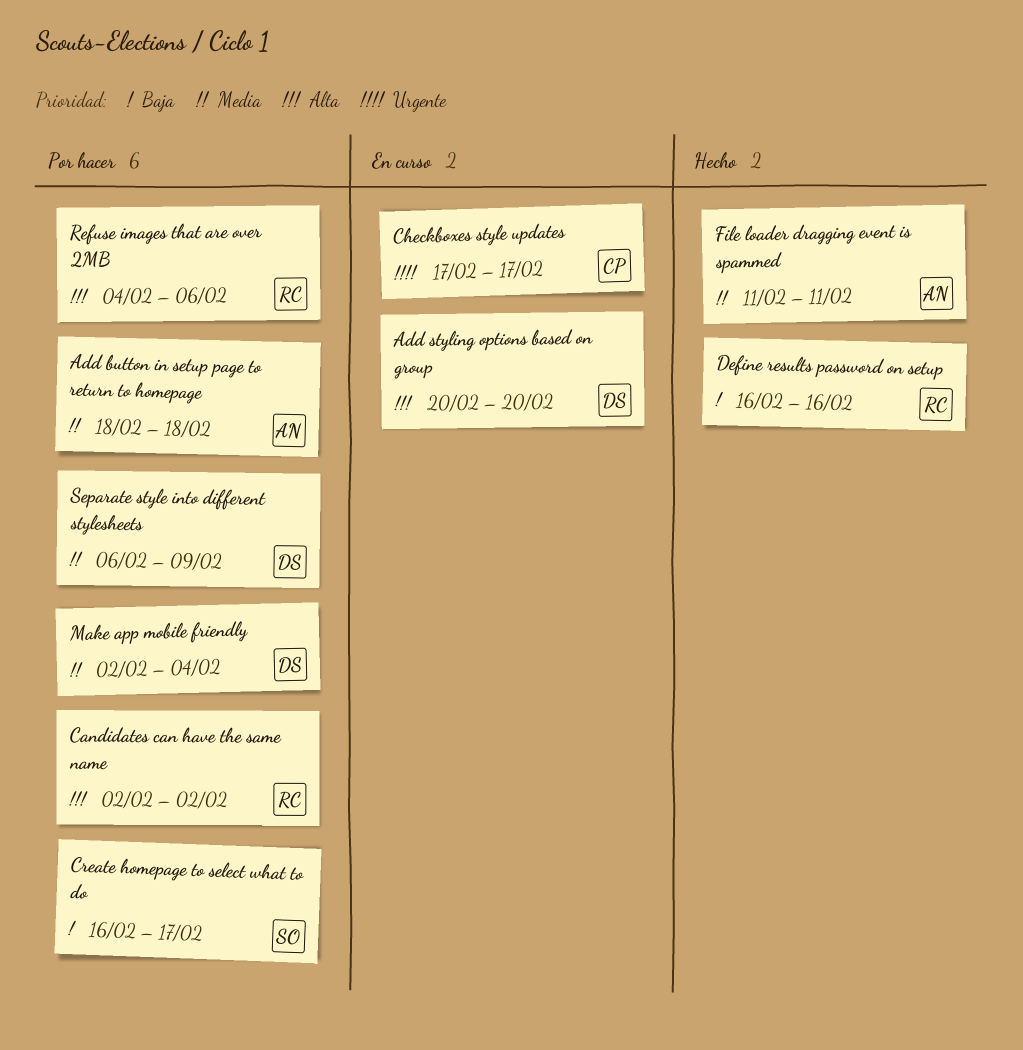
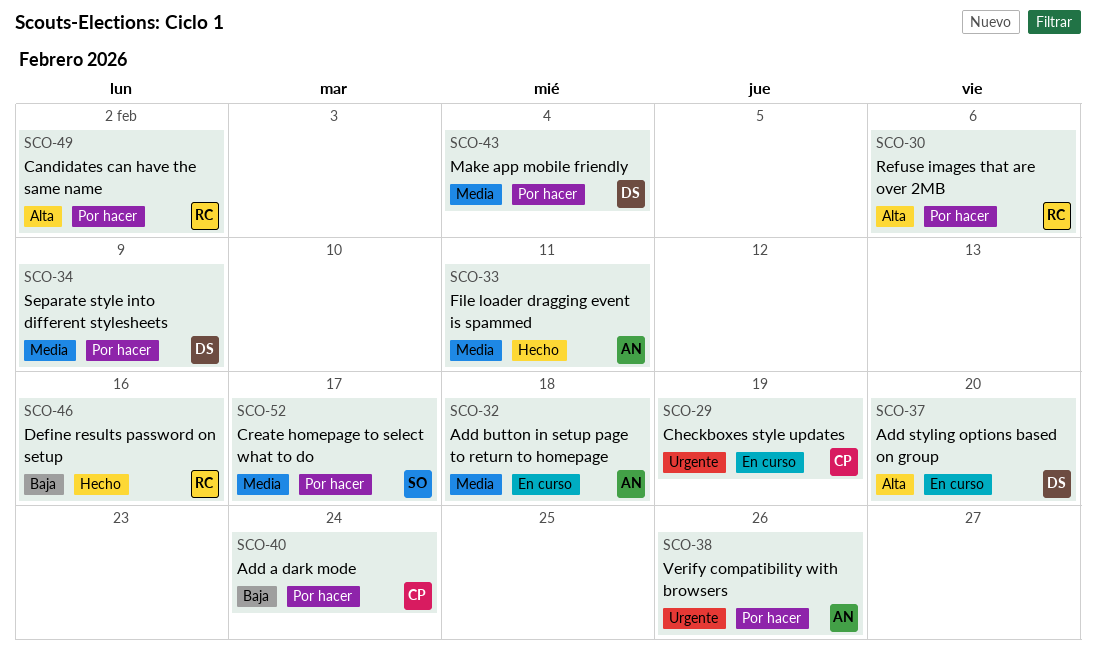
Add a dark mode: none -> present
Add button in setup page to return to homepage, status: Por hacer -> En curso
Checkboxes style updates, due: Feb 17 -> Feb 19
Create homepage to select what to do, priority: Baja -> Media
Verify compatibility with browsers: none -> present

